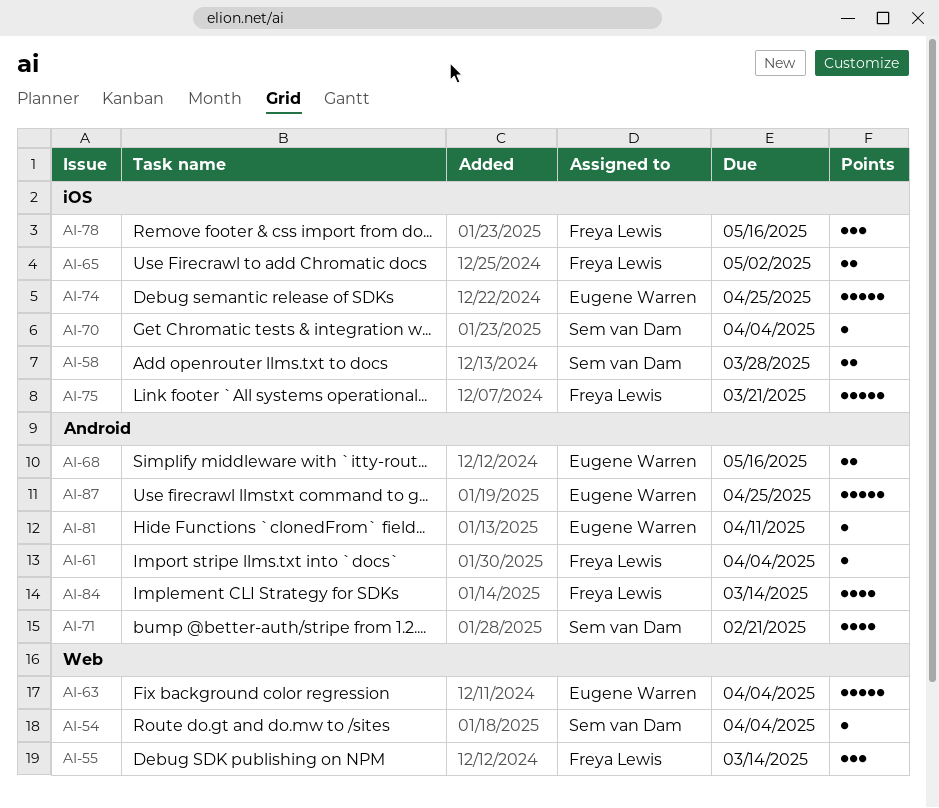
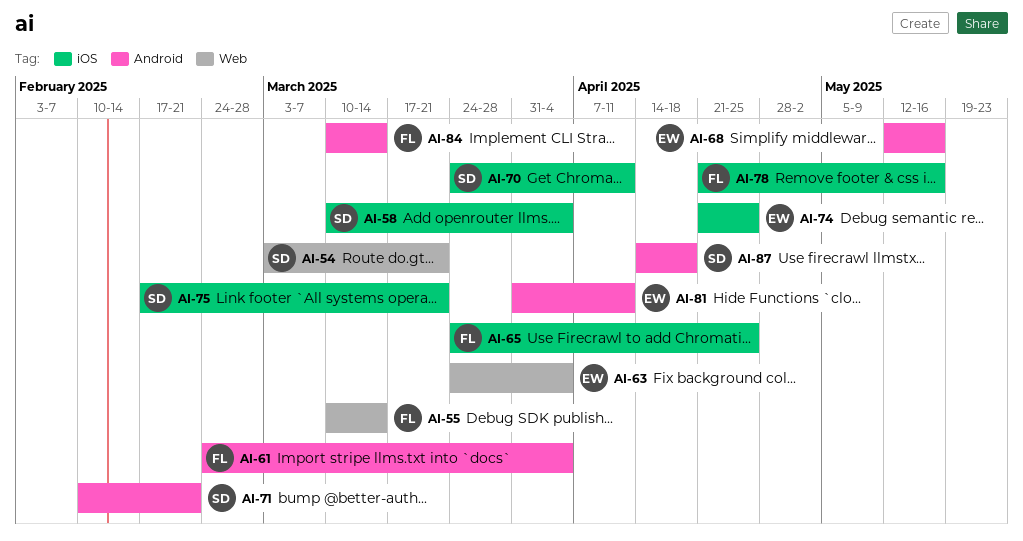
AI-54, due: Apr 4 -> Mar 21
AI-58, due: Mar 28 -> Apr 4
AI-65, due: May 2 -> Apr 25
AI-70, due: Apr 4 -> Apr 11
AI-75, owner: Freya Lewis -> Sem van Dam
AI-87, owner: Eugene Warren -> Sem van Dam
AI-87, due: Apr 25 -> Apr 18

